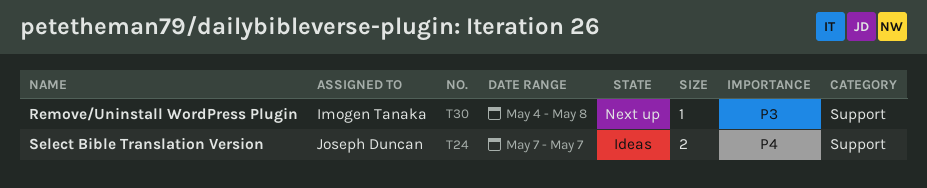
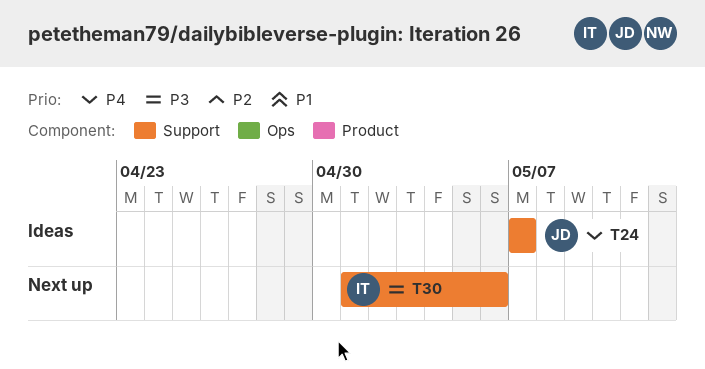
T30, start: May 4 -> May 1
T30, due: May 8 -> May 6

